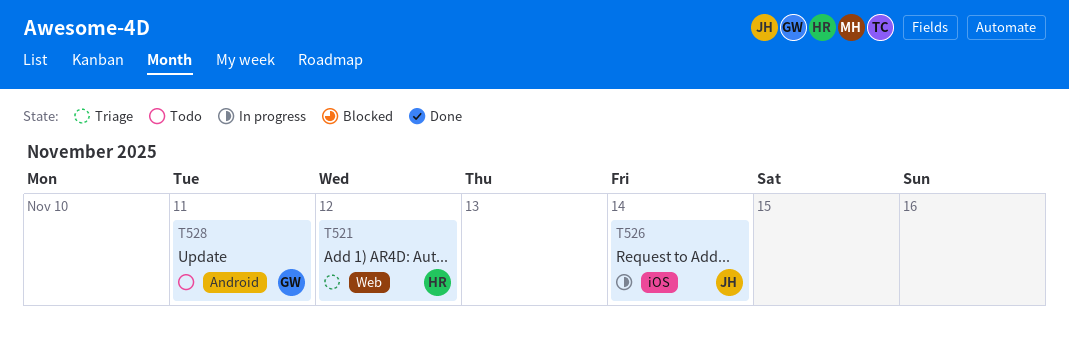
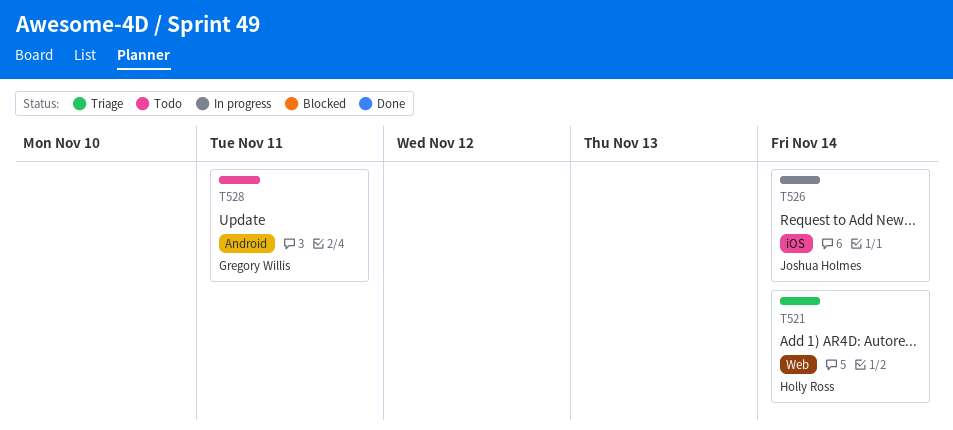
T521, due: Nov 12 -> Nov 14

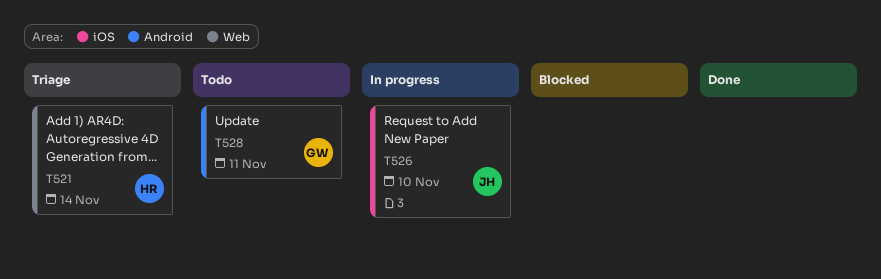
T526, due: Nov 14 -> Nov 10

